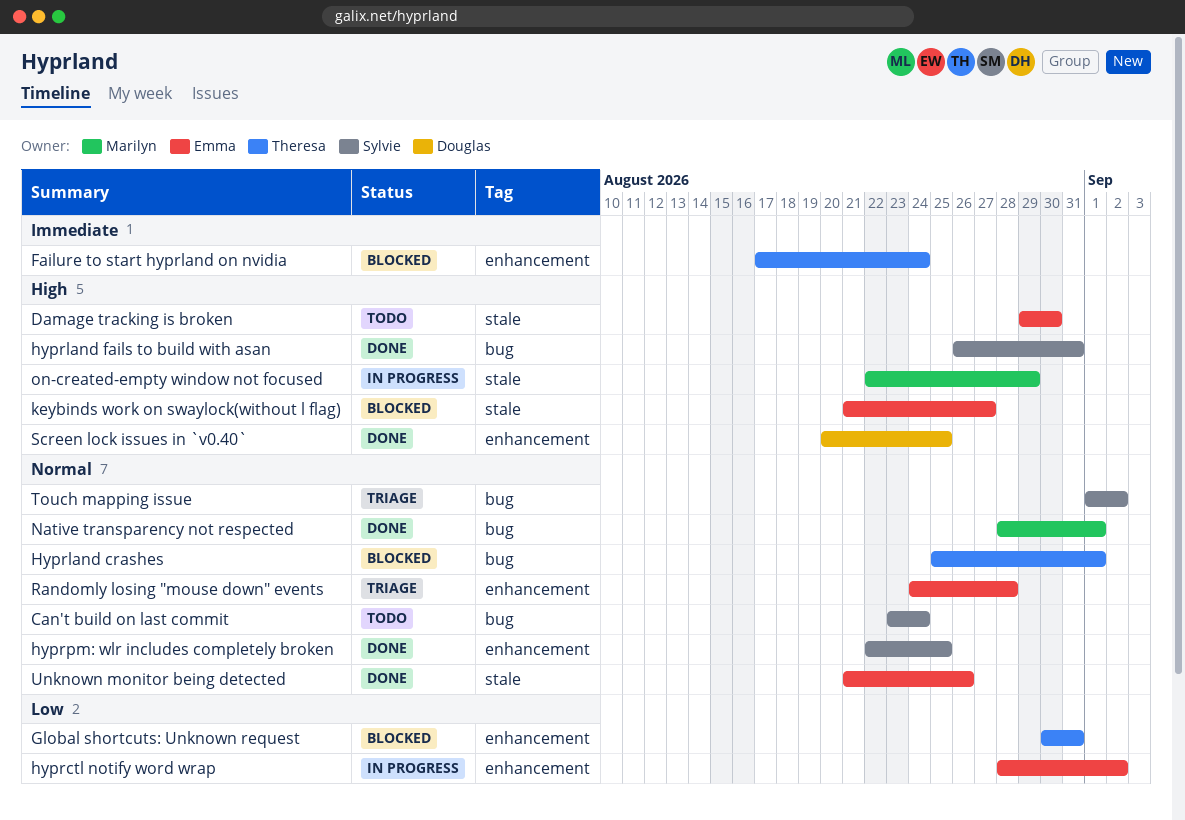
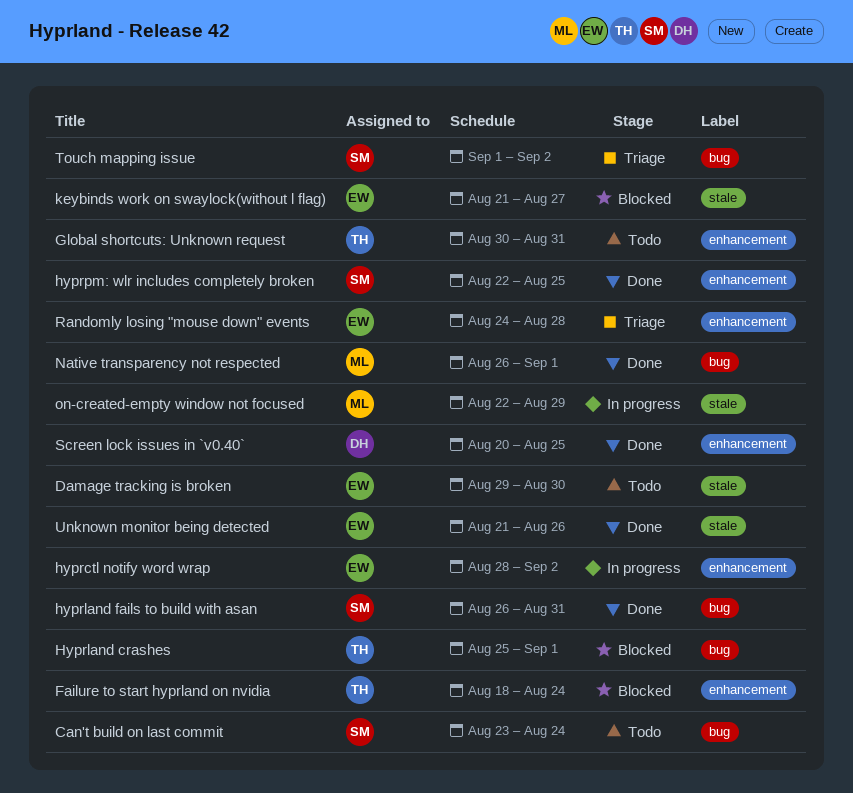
Failure to start hyprland on nvidia, start: Aug 17 -> Aug 18
Global shortcuts: Unknown request, status: Blocked -> Todo
Native transparency not respected, start: Aug 28 -> Aug 26

